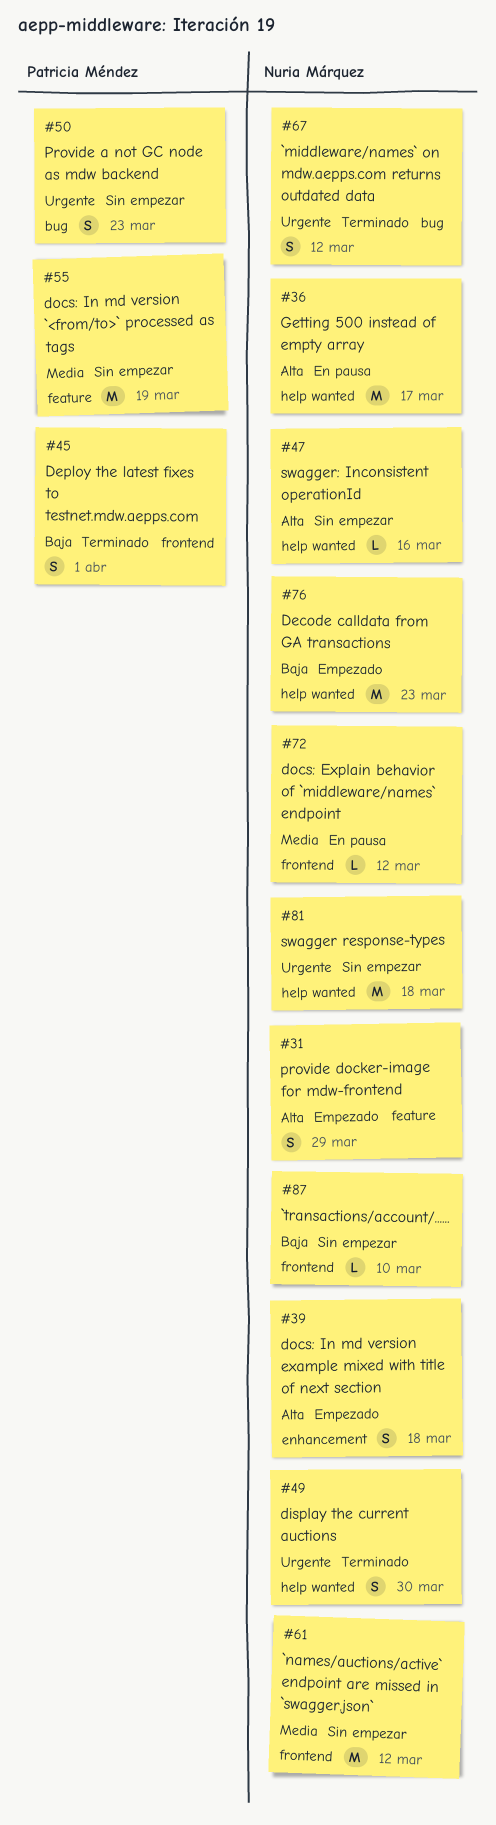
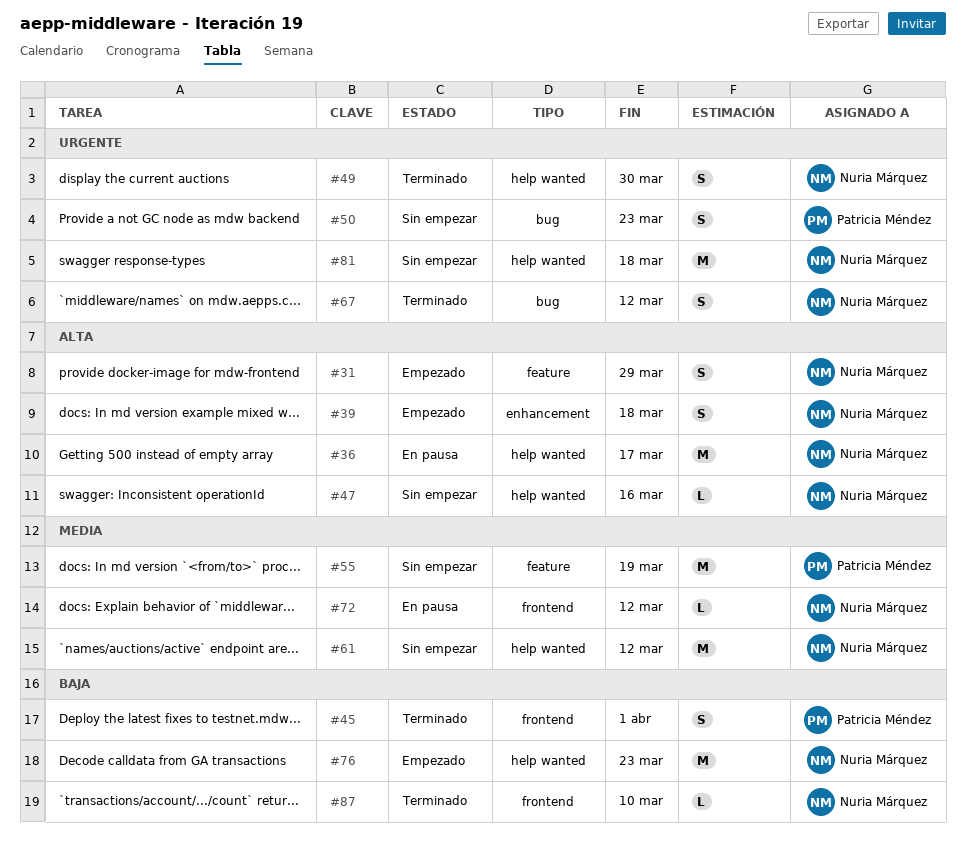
#61, label: frontend -> help wanted
#87, status: Sin empezar -> Terminado

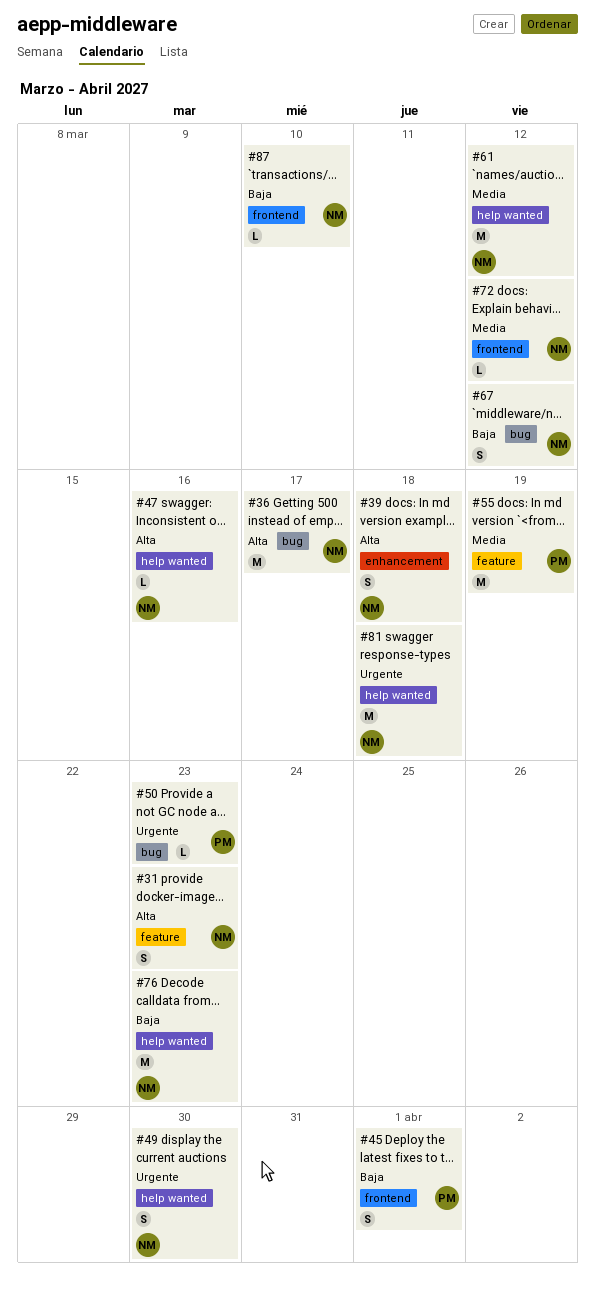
#31, due: Mar 29 -> Mar 23
#36, label: help wanted -> bug
#50, estimate: S -> L
#67, priority: Urgente -> Baja

